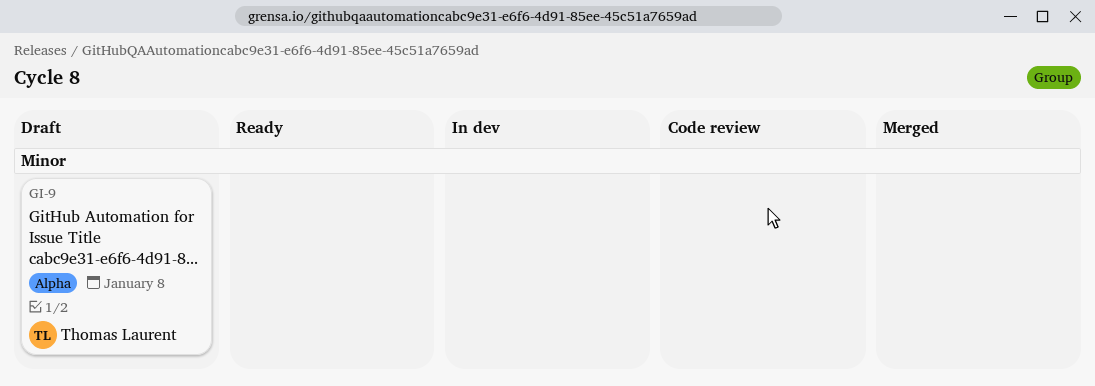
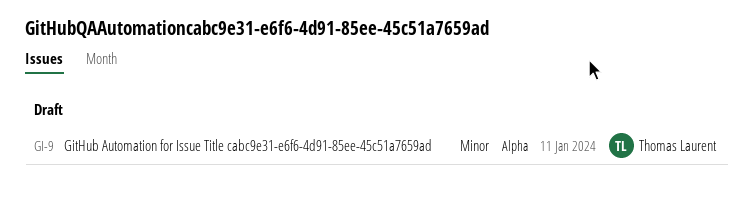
GI-9, due: Jan 8 -> Jan 11

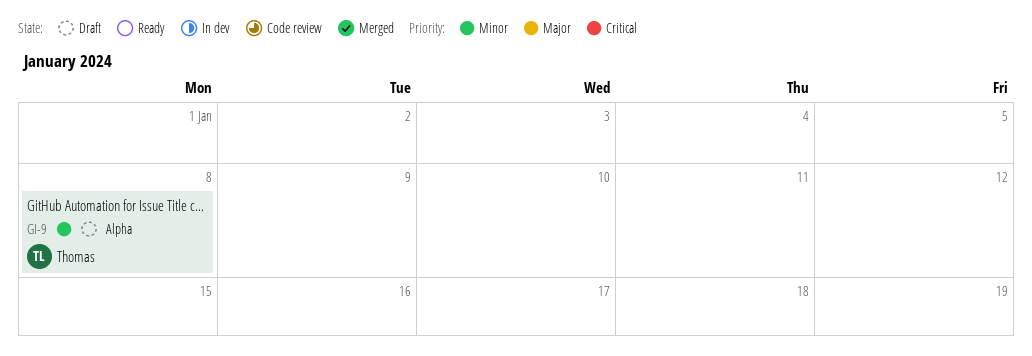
GI-9, due: Jan 11 -> Jan 8

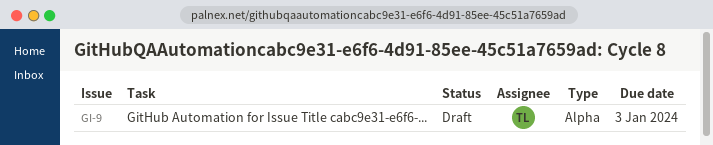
GI-9, due: Jan 8 -> Jan 3

